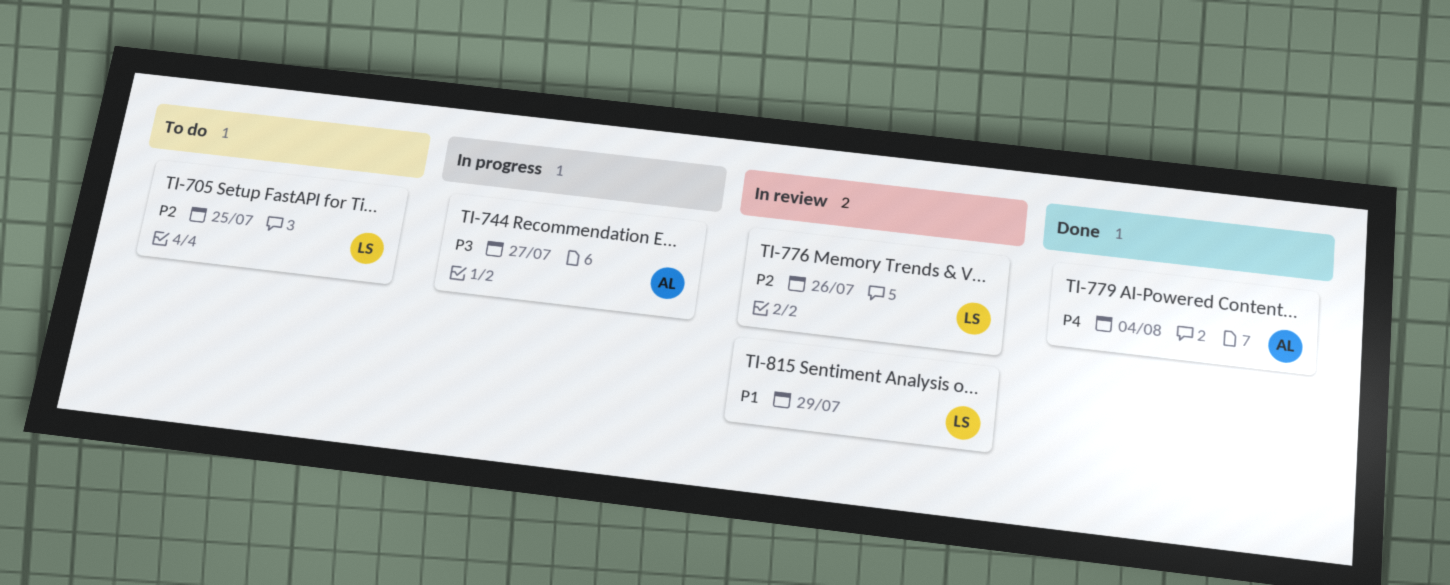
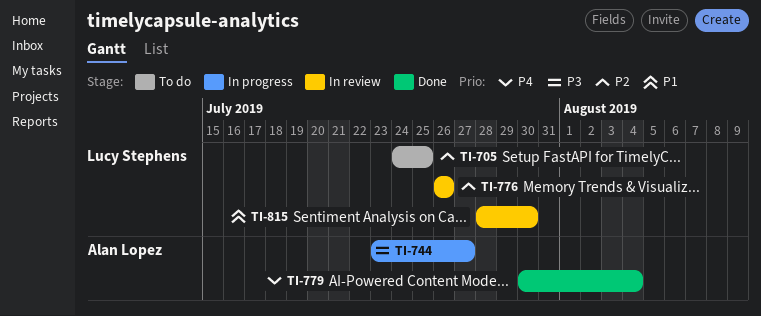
TI-815, due: Jul 29 -> Jul 30

